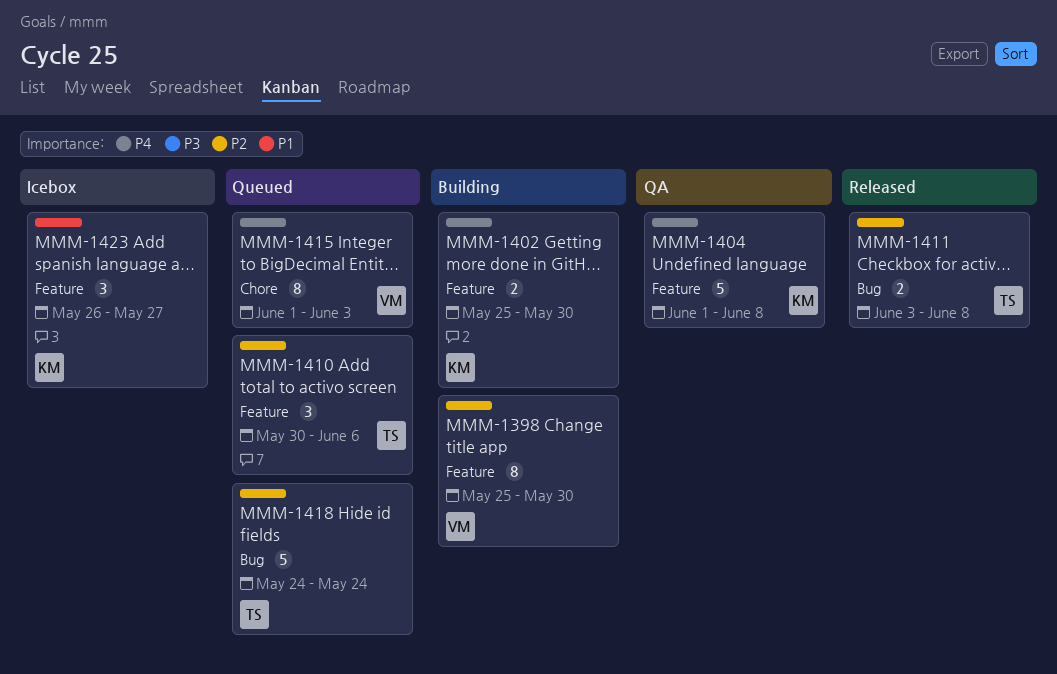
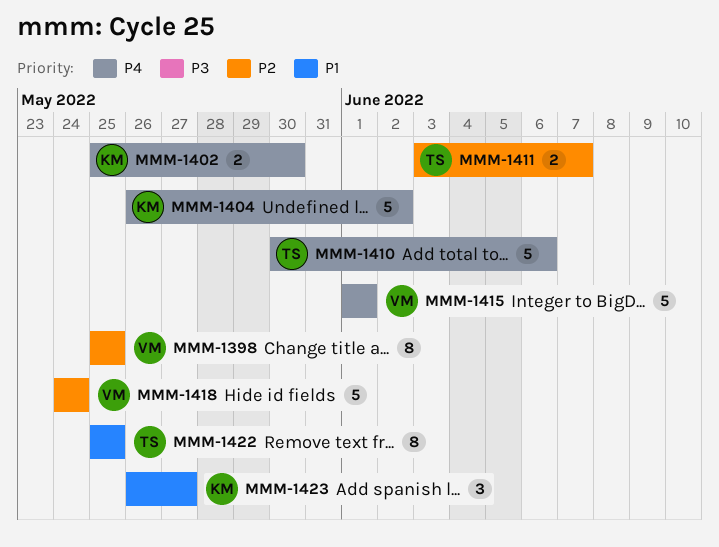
MMM-1398, due: May 30 -> May 25
MMM-1404, start: Jun 1 -> May 26
MMM-1404, due: Jun 8 -> Jun 2
MMM-1410, priority: P2 -> P4
MMM-1410, estimate: 3 -> 5
MMM-1411, due: Jun 8 -> Jun 7
MMM-1415, estimate: 8 -> 5
MMM-1415, due: Jun 3 -> Jun 1
MMM-1418, owner: TS -> VM
MMM-1422: none -> present

